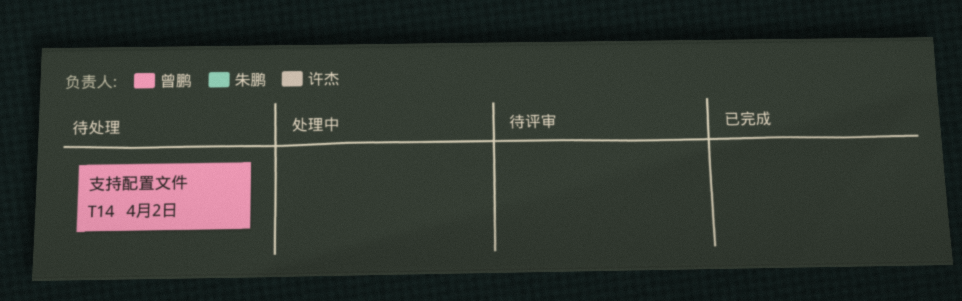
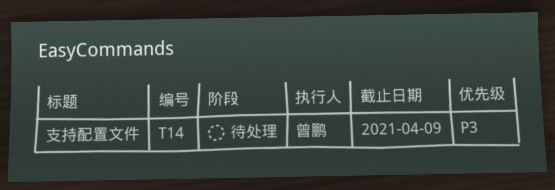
T14, due: Apr 2 -> Apr 9

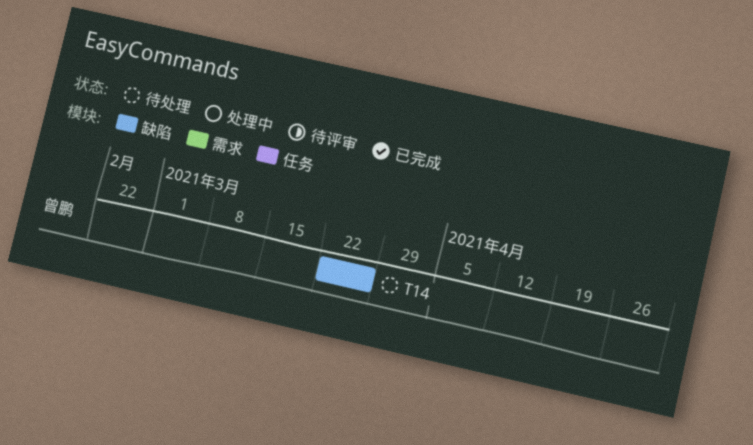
T14, due: Apr 9 -> Mar 26

